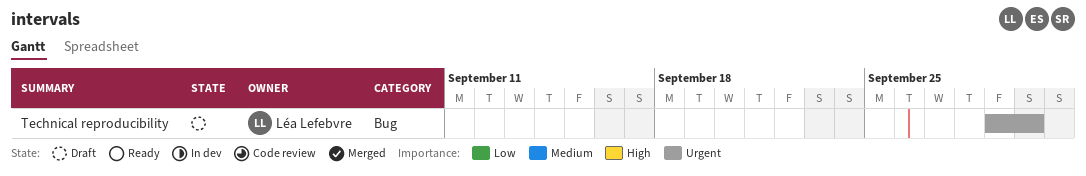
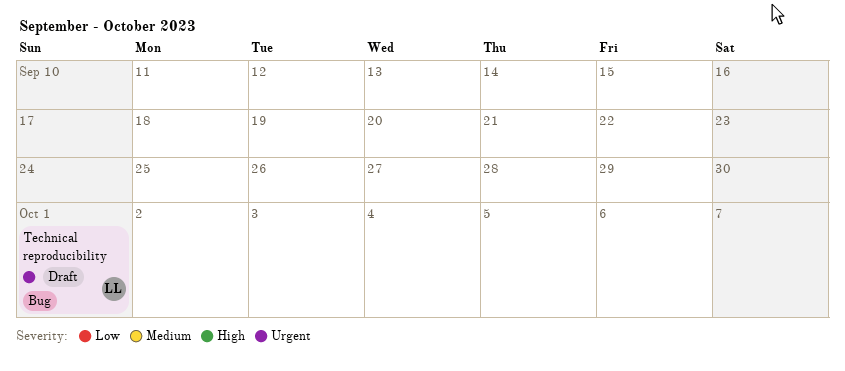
Technical reproducibility, due: Sep 30 -> Oct 1

